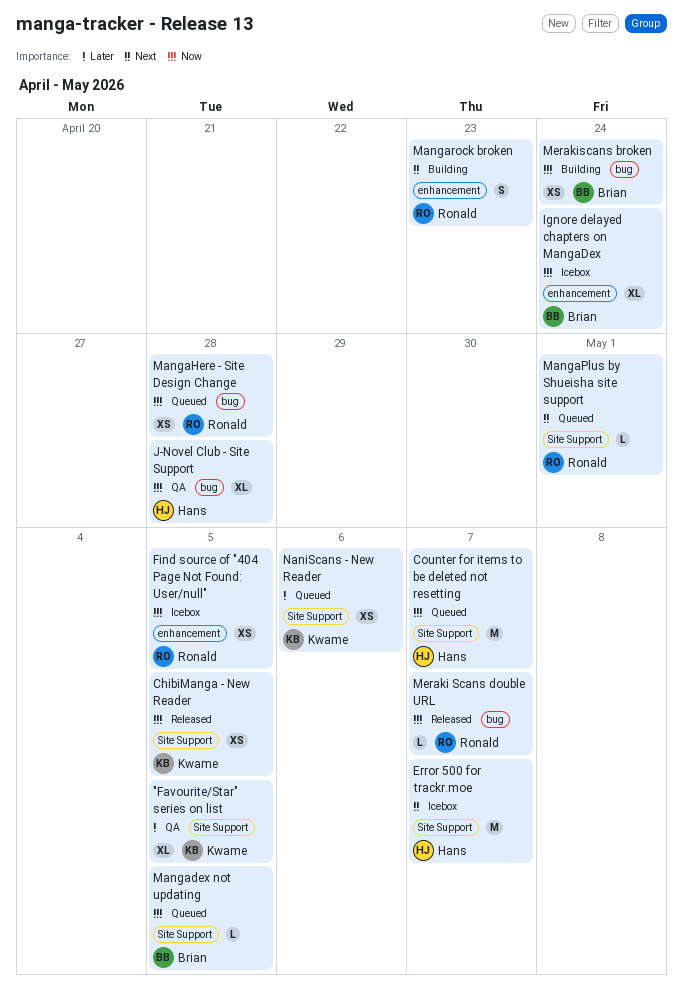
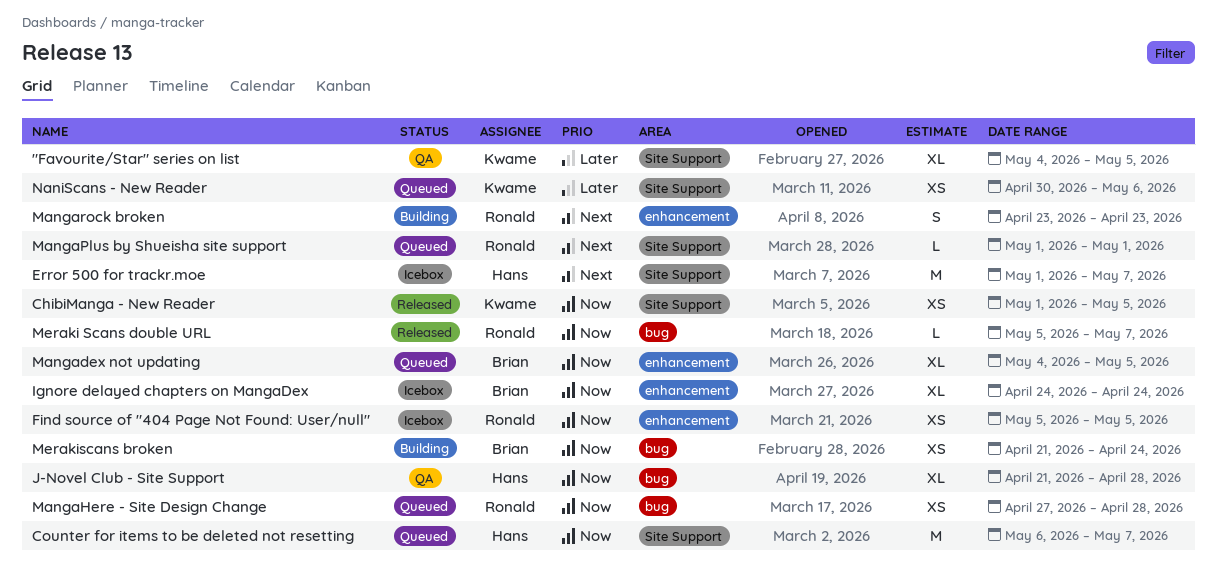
Mangadex not updating, label: Site Support -> enhancement
Mangadex not updating, estimate: L -> XL

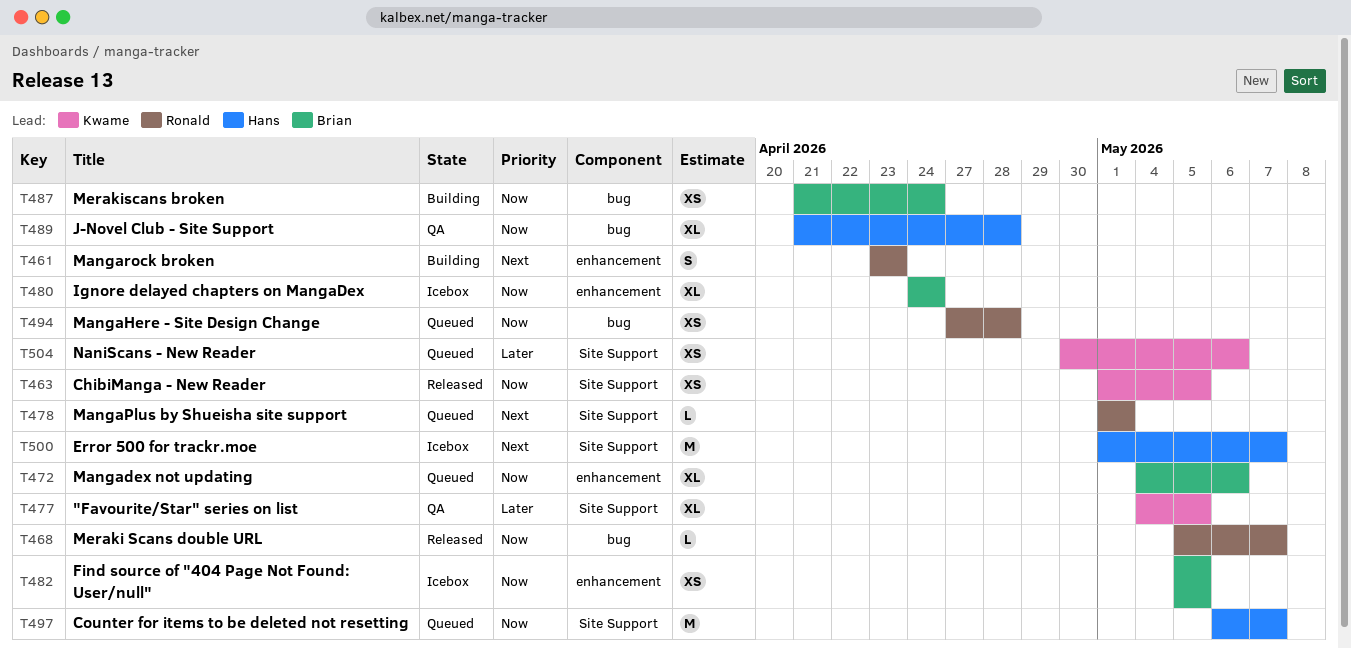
Find source of "404 Page Not Found: User/null", owner: Ronald -> Brian
Mangadex not updating, due: May 5 -> May 6

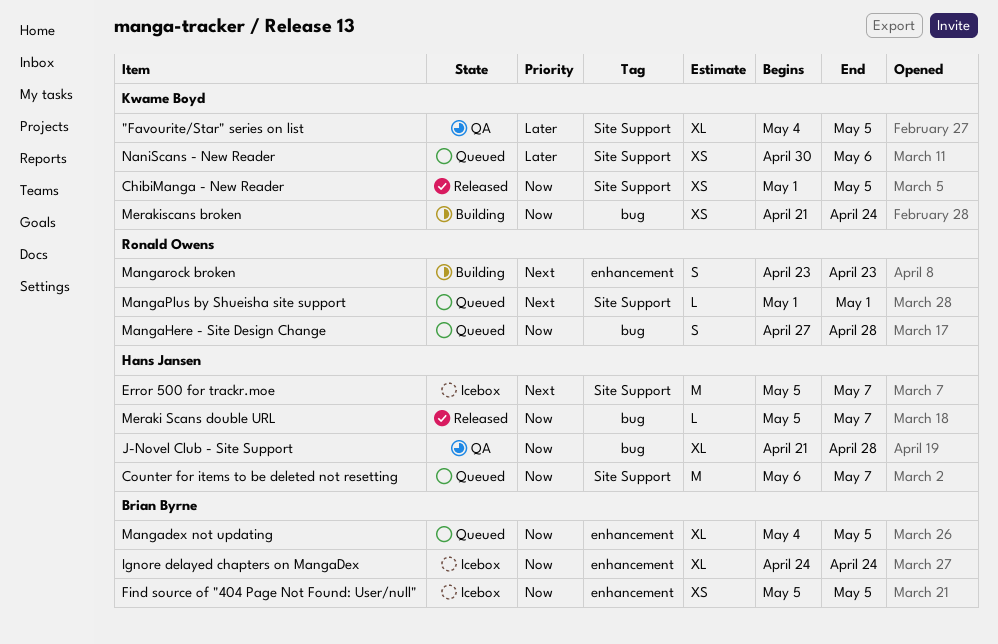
Error 500 for trackr.moe, start: May 1 -> May 5
Mangadex not updating, due: May 6 -> May 5
MangaHere - Site Design Change, estimate: XS -> S
Meraki Scans double URL, owner: Ronald Owens -> Hans Jansen
Merakiscans broken, owner: Brian Byrne -> Kwame Boyd

